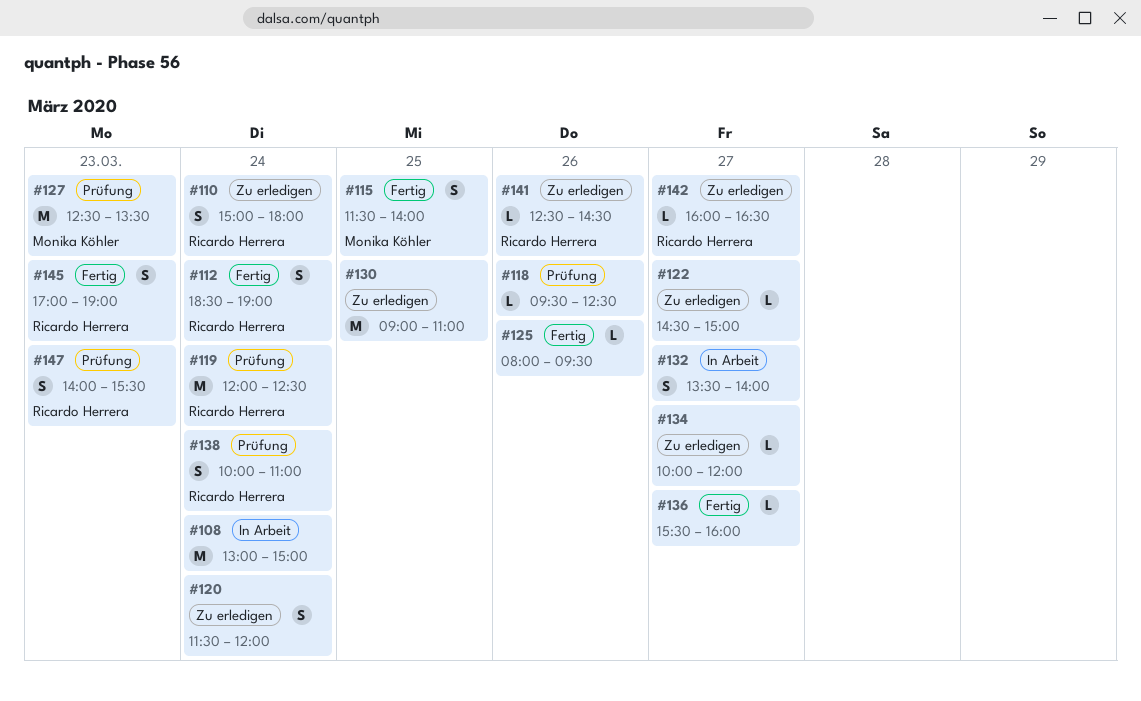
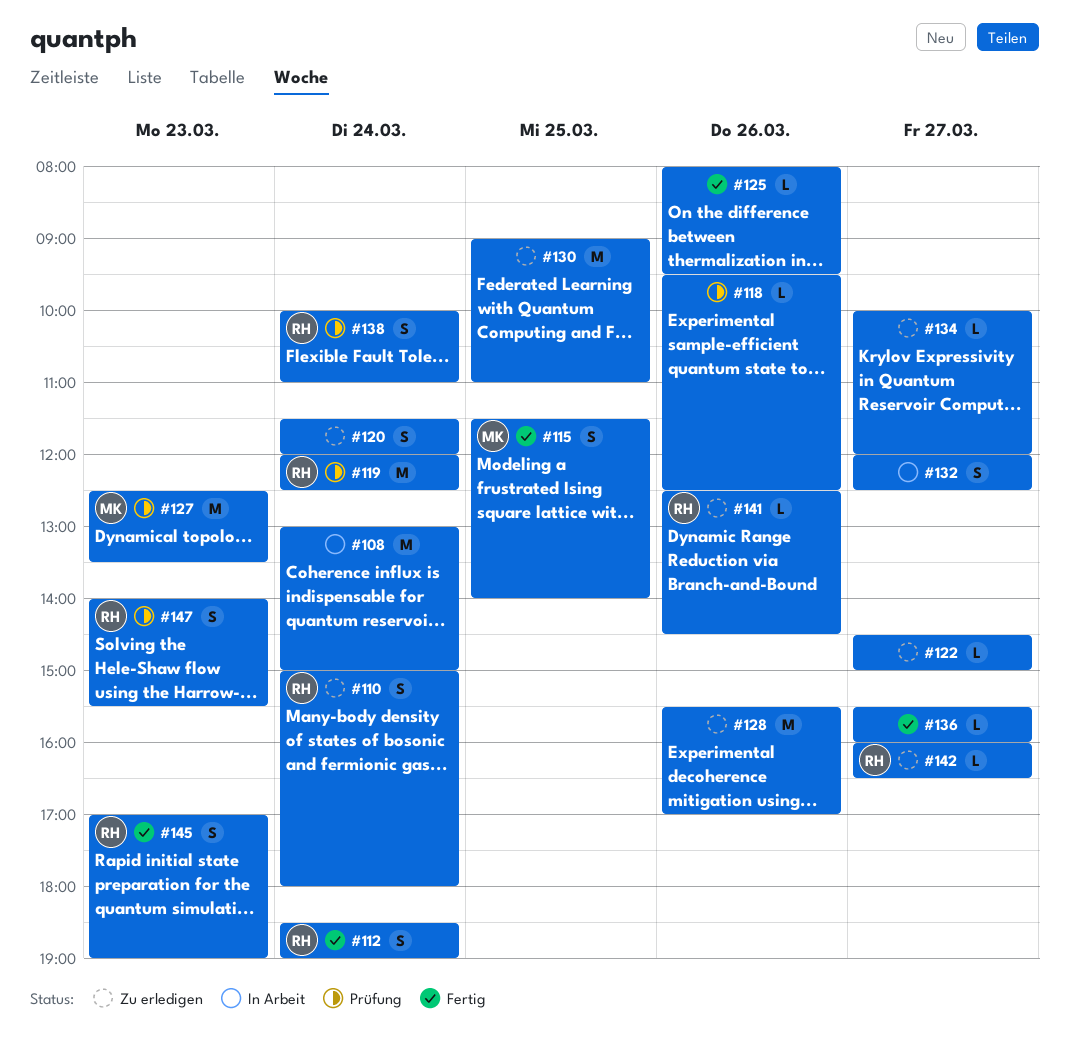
#128: none -> present
#132, begins: 13:30 -> 12:00
#132, ends: 14:00 -> 12:30

